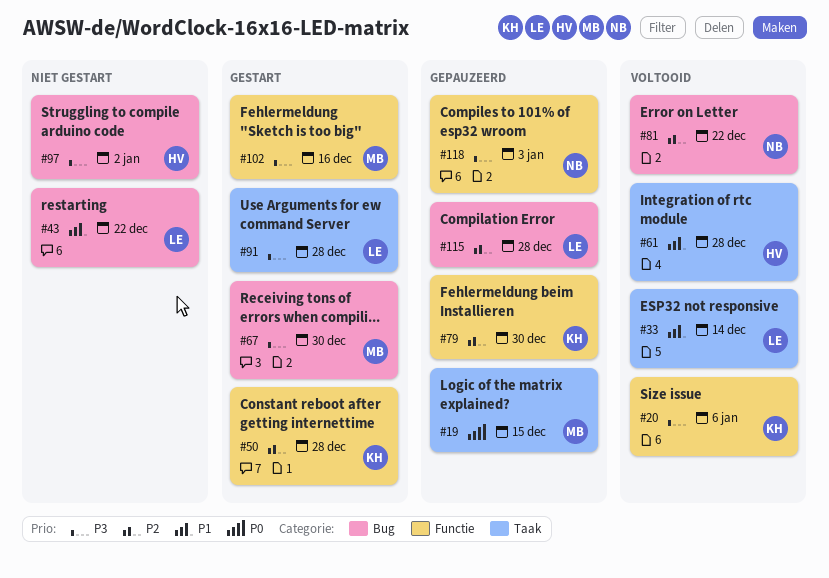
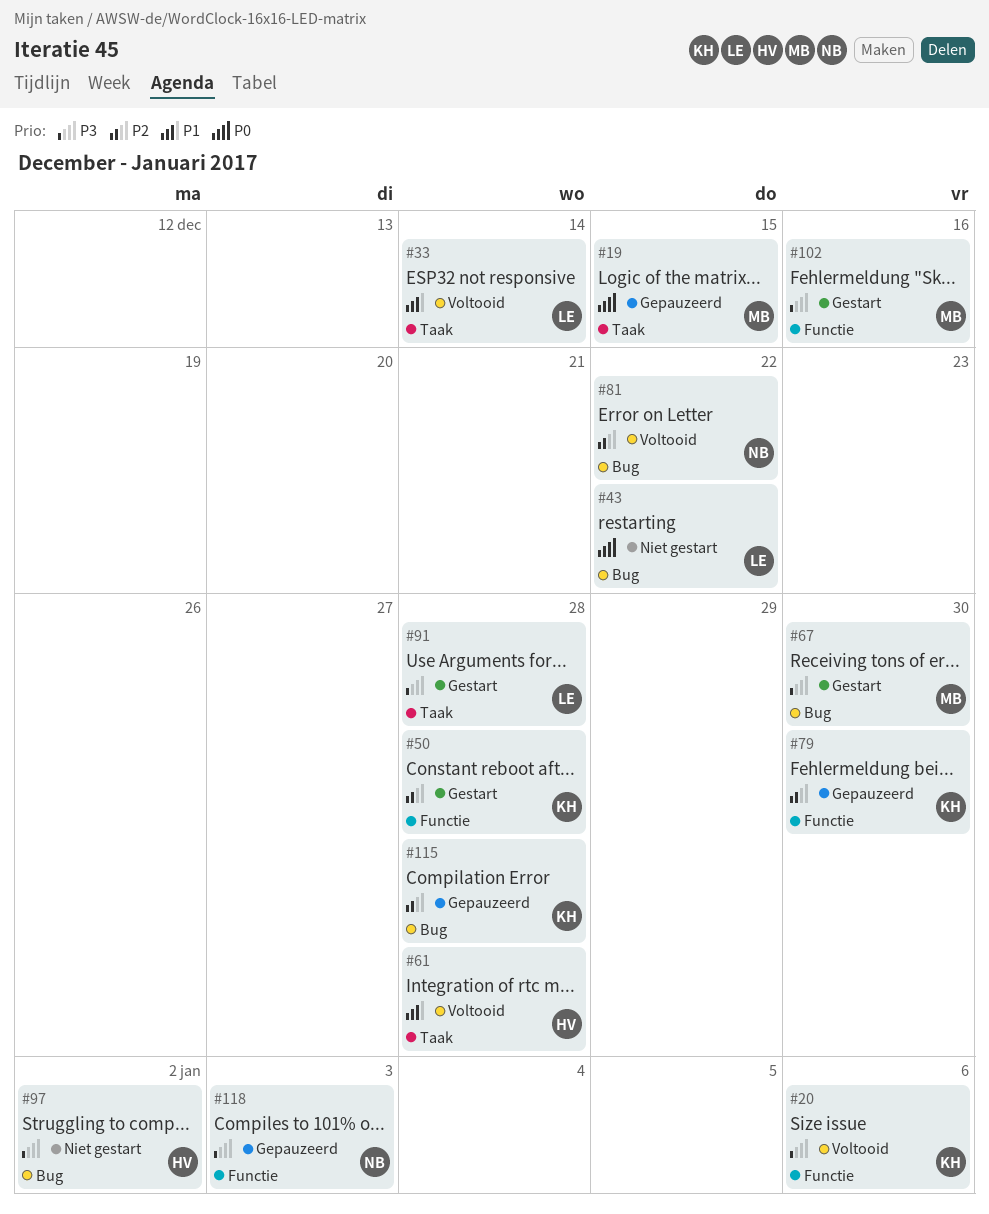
#43, priority: P1 -> P0
#115, owner: LE -> KH

